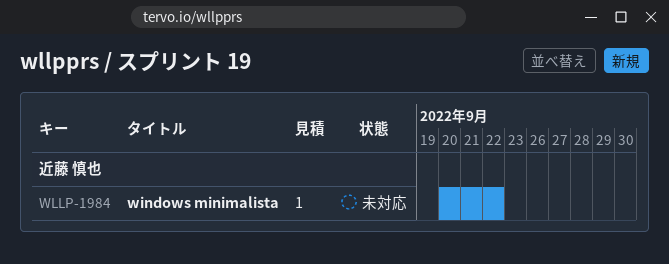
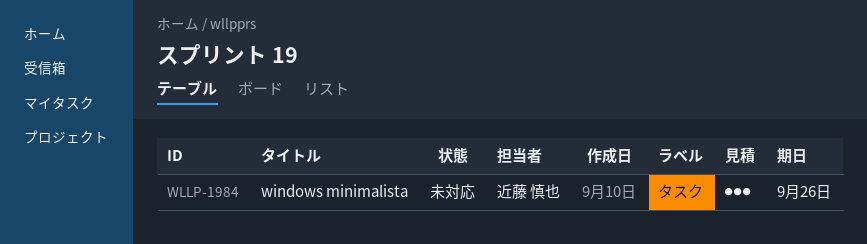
WLLP-1984, estimate: 1 -> 3
WLLP-1984, due: Sep 22 -> Sep 26

